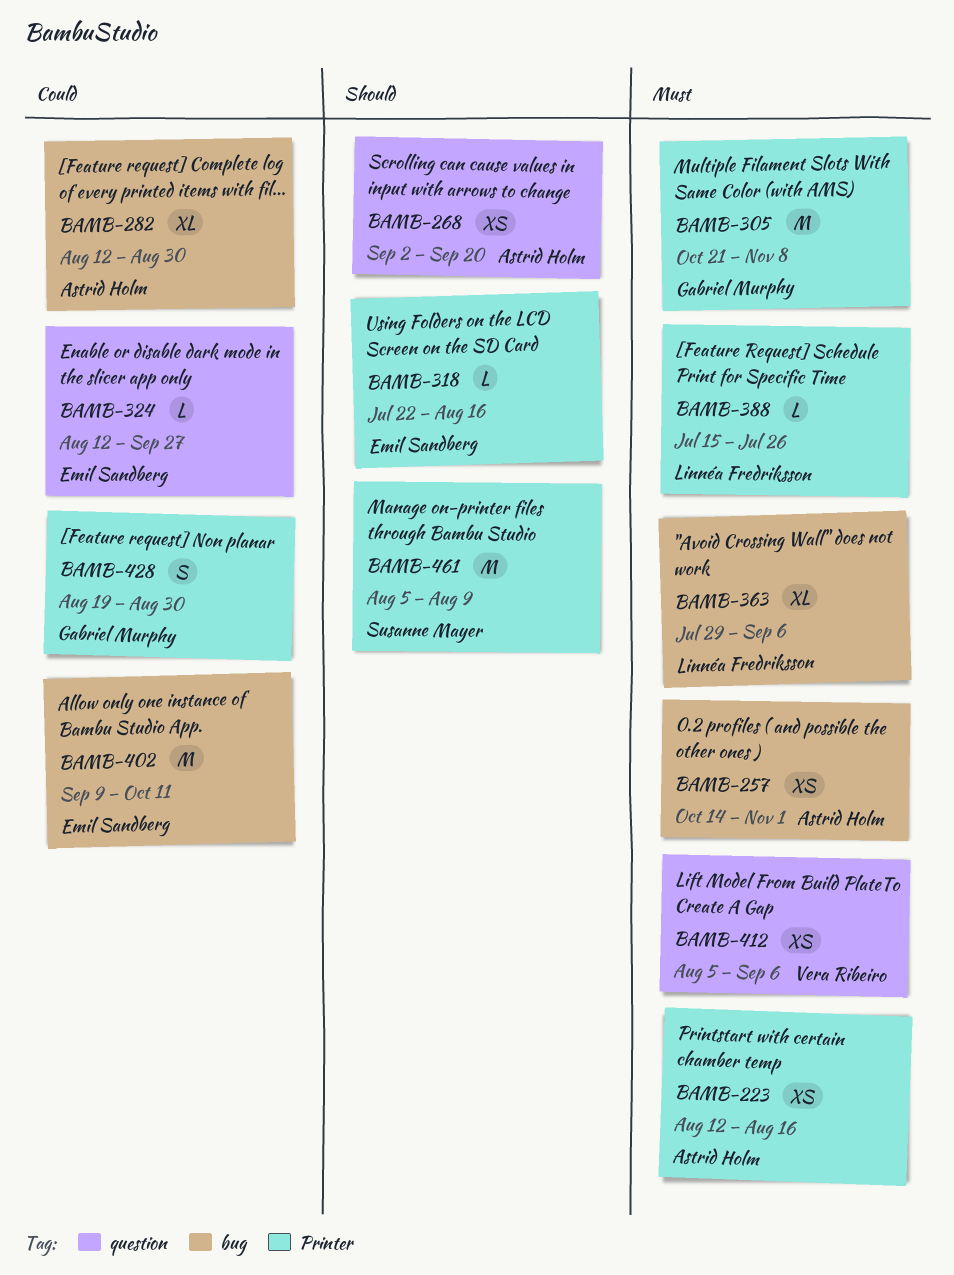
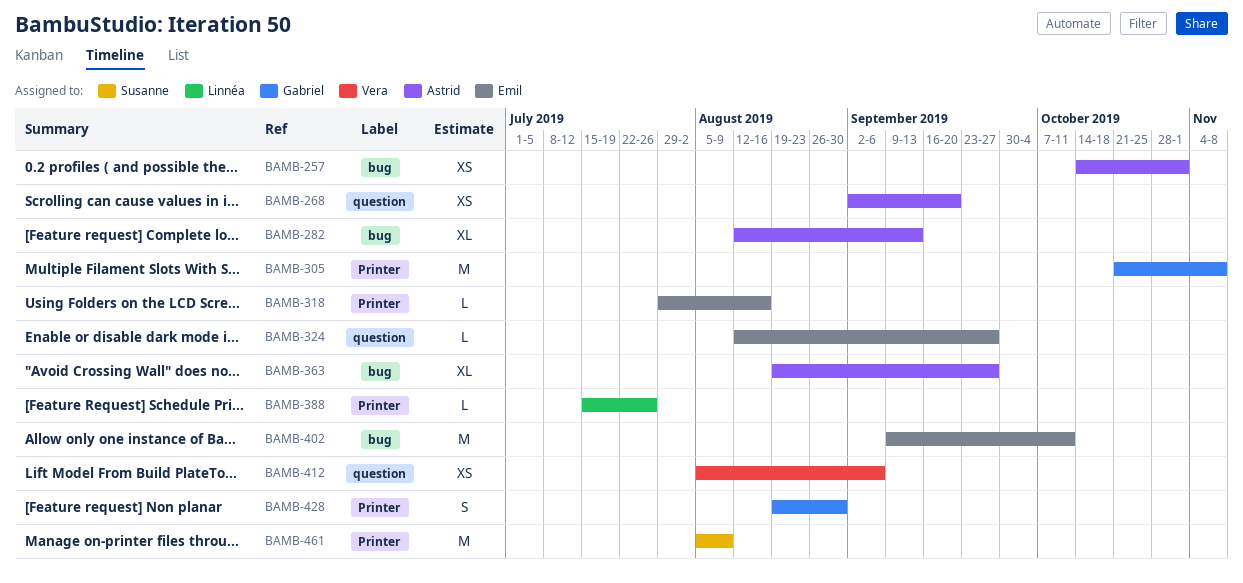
BAMB-223: present -> none
BAMB-282, due: Aug 30 -> Sep 13
BAMB-318, start: Jul 22 -> Jul 29
BAMB-363, owner: Linnéa Fredriksson -> Astrid Holm
BAMB-363, start: Jul 29 -> Aug 19
BAMB-363, due: Sep 6 -> Sep 27

